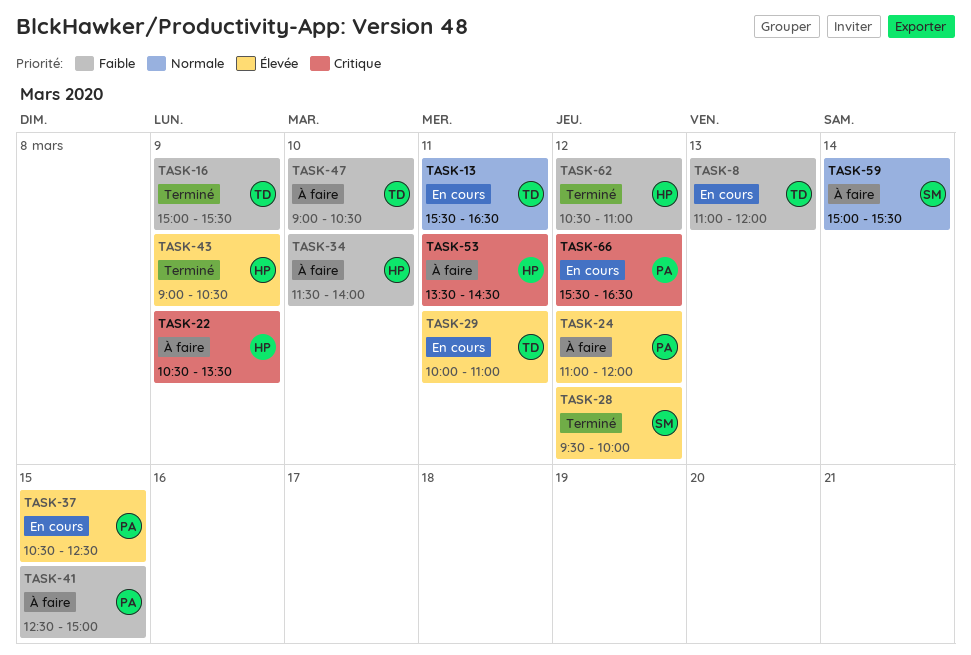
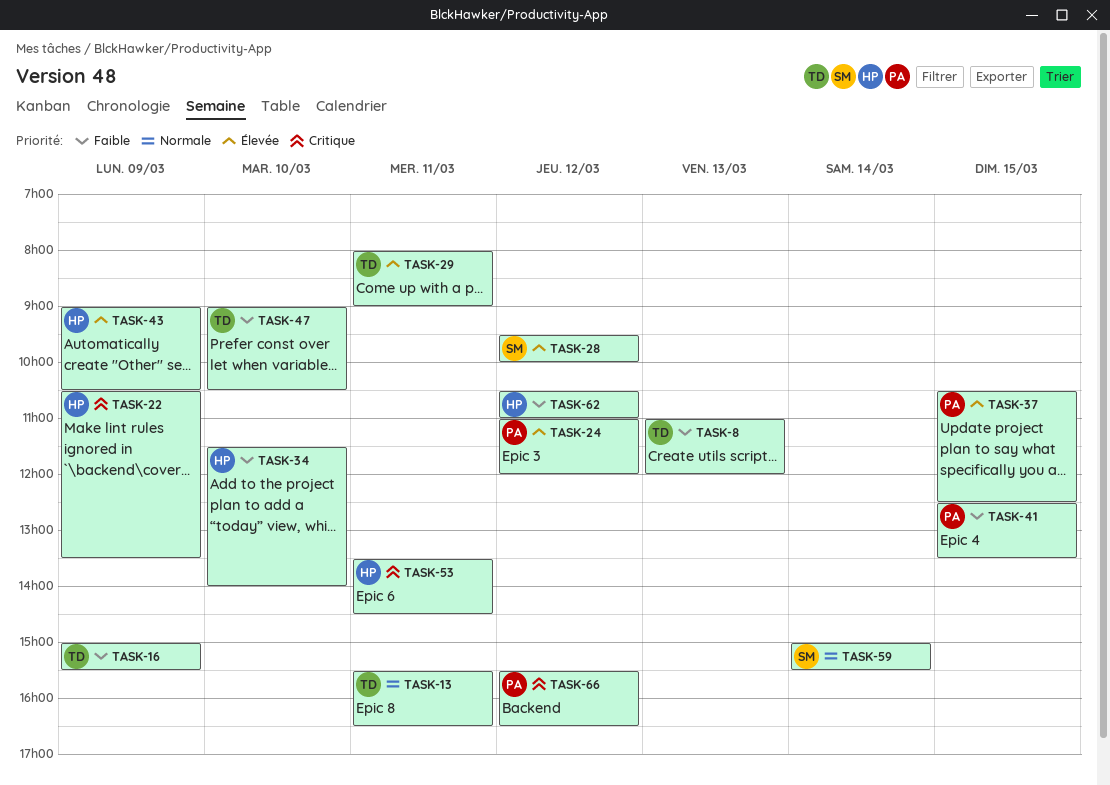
TASK-29, begins: 10:00 -> 08:00
TASK-29, ends: 11:00 -> 09:00
TASK-41, ends: 15:00 -> 13:30

